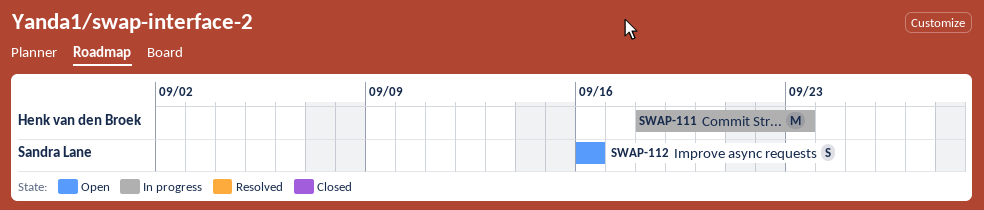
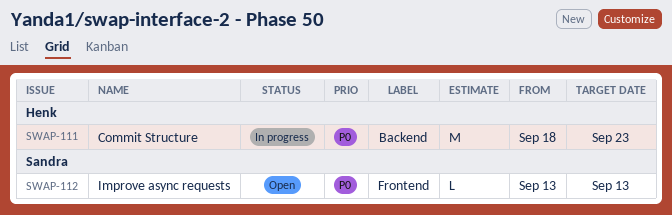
SWAP-112, estimate: S -> L
SWAP-112, start: Sep 16 -> Sep 13
SWAP-112, due: Sep 16 -> Sep 13

